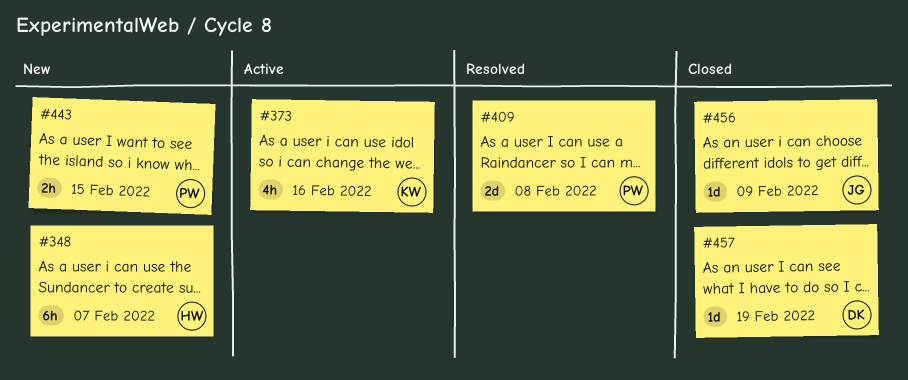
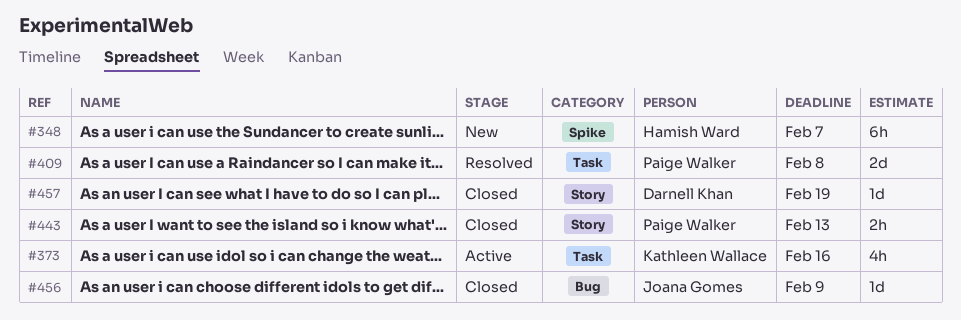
#443, status: New -> Closed
#443, due: Feb 15 -> Feb 13

